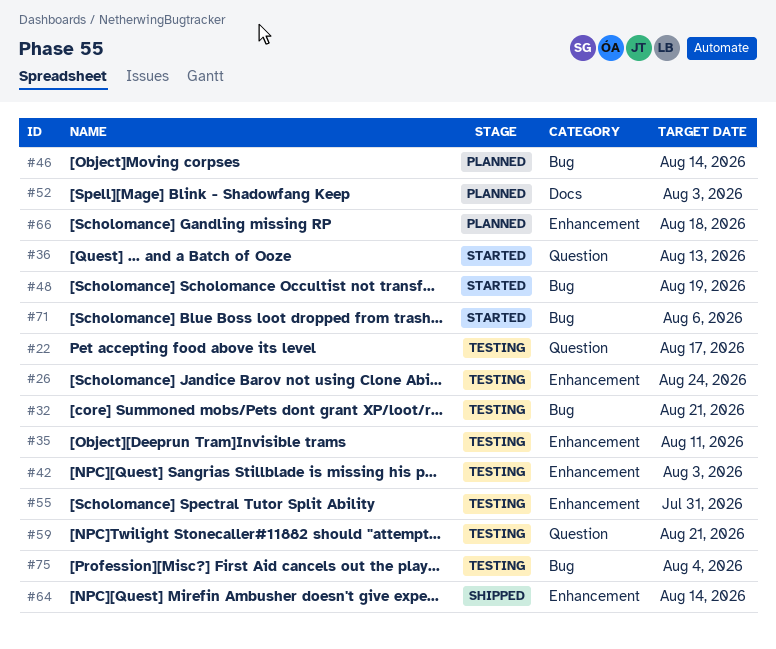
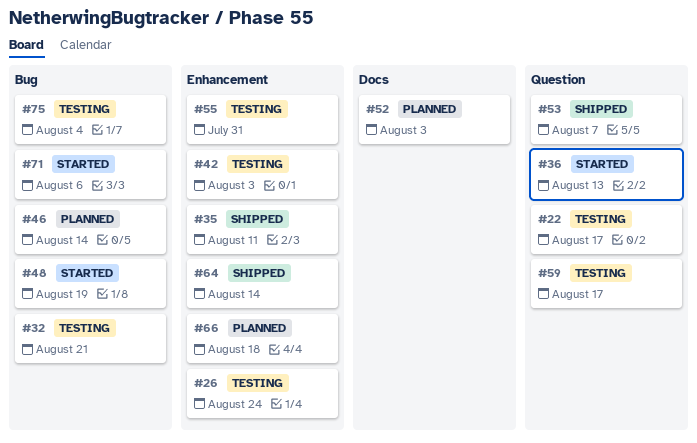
#35, status: Testing -> Shipped
#53: none -> present
#59, due: Aug 21 -> Aug 17

